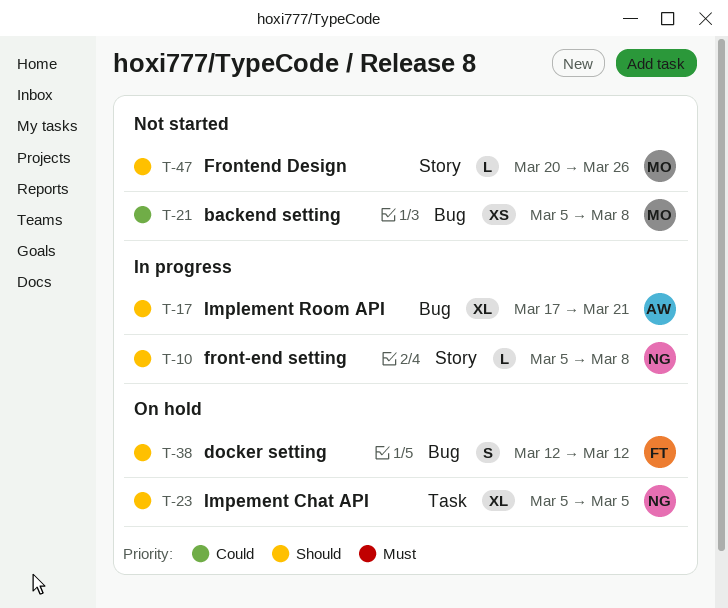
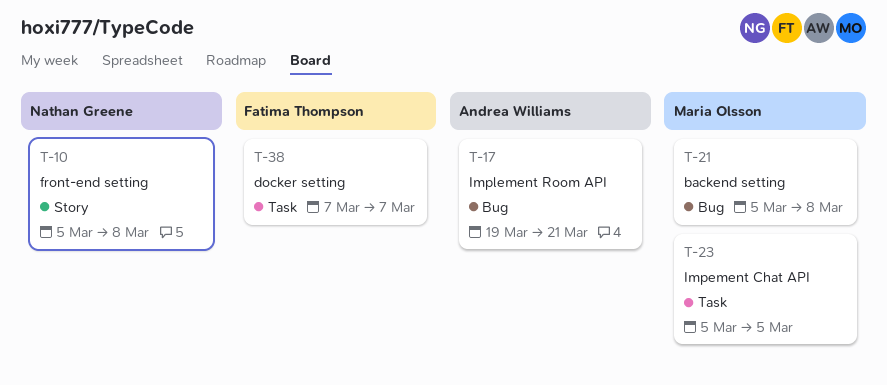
T-17, start: Mar 17 -> Mar 19
T-23, owner: Nathan Greene -> Maria Olsson
T-38, label: Bug -> Task
T-38, start: Mar 12 -> Mar 7
T-38, due: Mar 12 -> Mar 7
T-47: present -> none

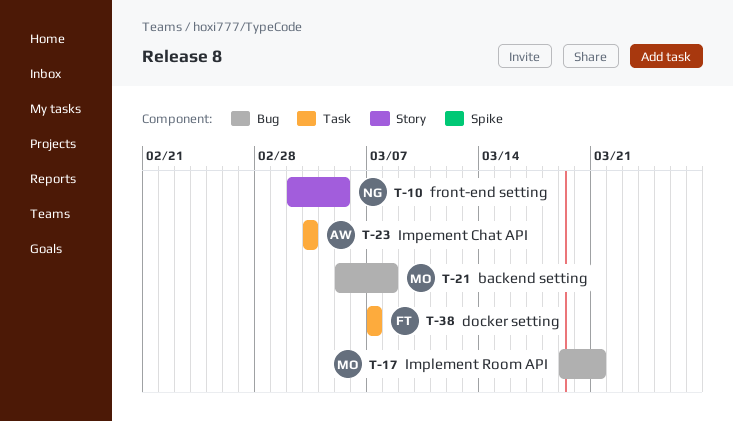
T-10, start: Mar 5 -> Mar 2
T-10, due: Mar 8 -> Mar 5
T-17, owner: Andrea Williams -> Maria Olsson
T-23, owner: Maria Olsson -> Andrea Williams
T-23, start: Mar 5 -> Mar 3
T-23, due: Mar 5 -> Mar 3

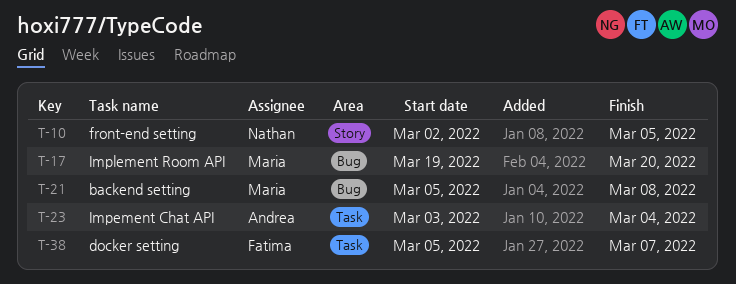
T-17, due: Mar 21 -> Mar 20
T-23, due: Mar 3 -> Mar 4
T-38, start: Mar 7 -> Mar 5

